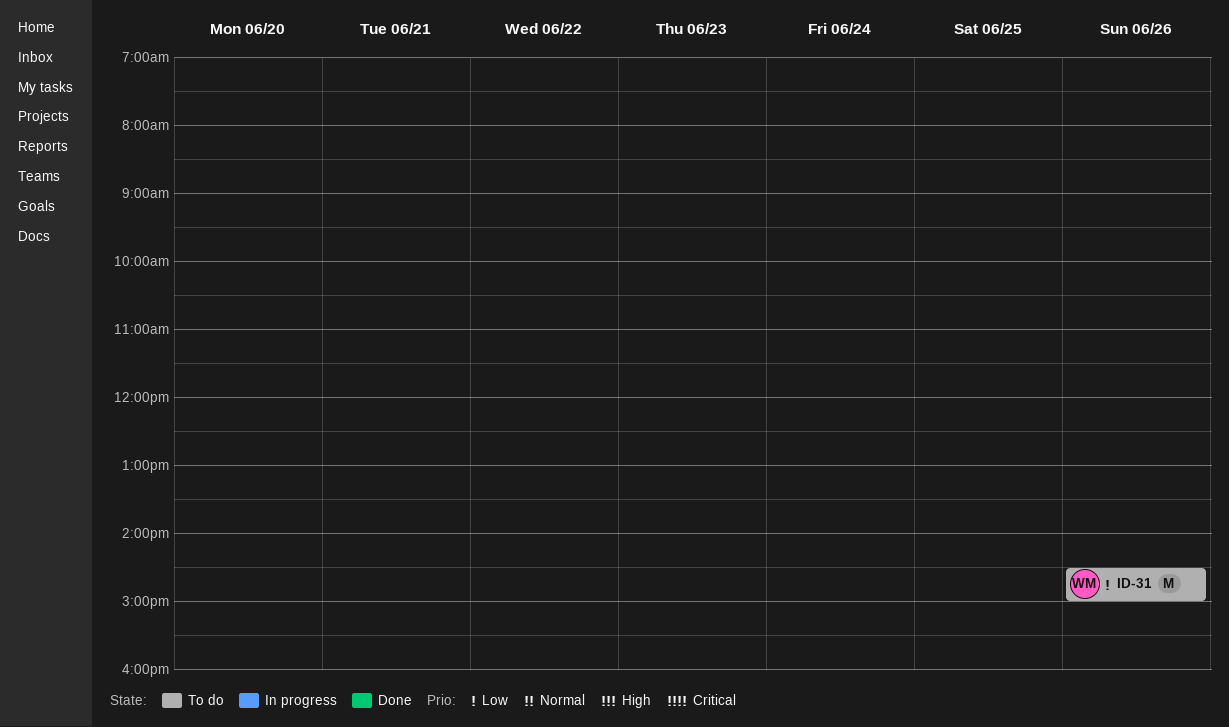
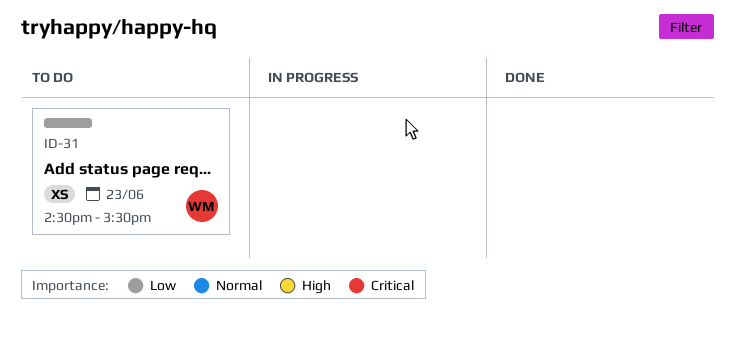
ID-31, estimate: M -> XS
ID-31, day: Jun 26 -> Jun 23
ID-31, ends: 15:00 -> 15:30

